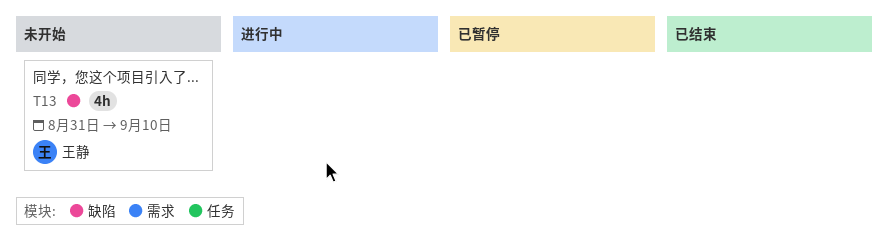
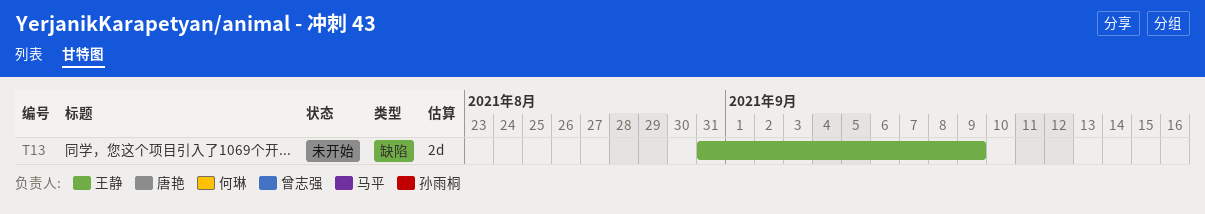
T13, estimate: 4h -> 2d
T13, due: Sep 10 -> Sep 9

